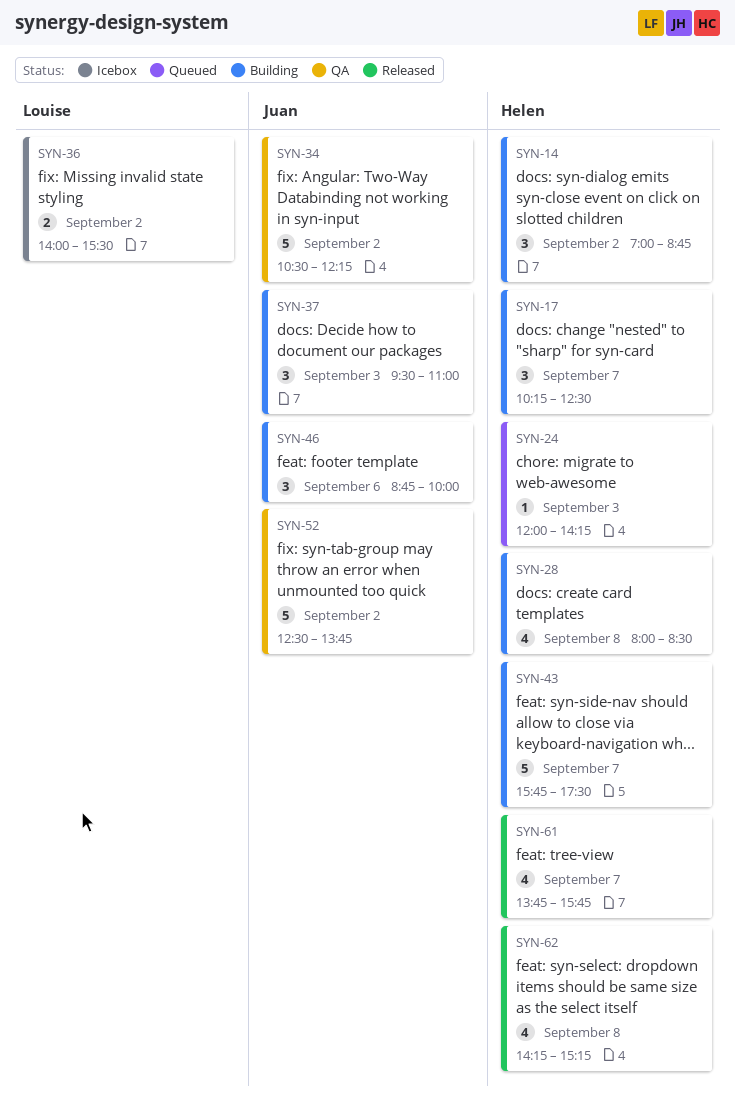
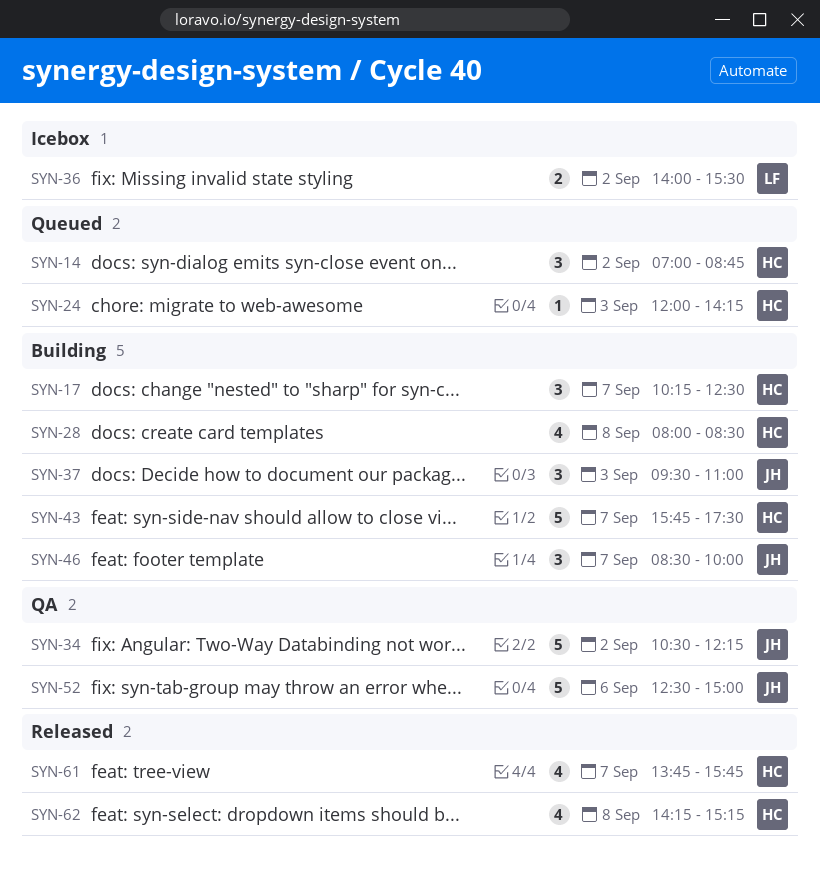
SYN-14, status: Building -> Queued
SYN-46, day: Sep 6 -> Sep 7
SYN-46, begins: 08:45 -> 08:30
SYN-52, day: Sep 2 -> Sep 6
SYN-52, ends: 13:45 -> 15:00

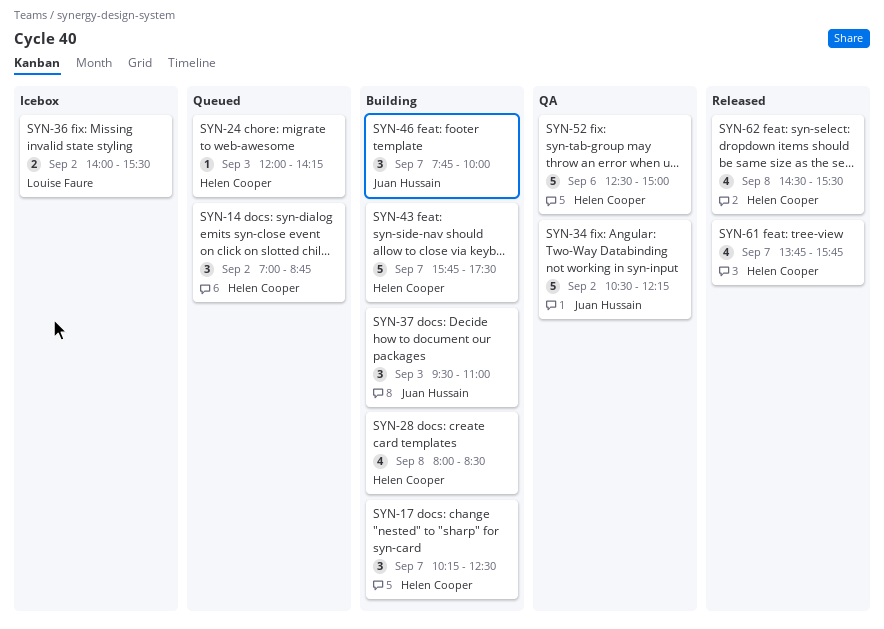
SYN-46, begins: 08:30 -> 07:45
SYN-52, owner: Juan Hussain -> Helen Cooper
SYN-62, begins: 14:15 -> 14:30
SYN-62, ends: 15:15 -> 15:30

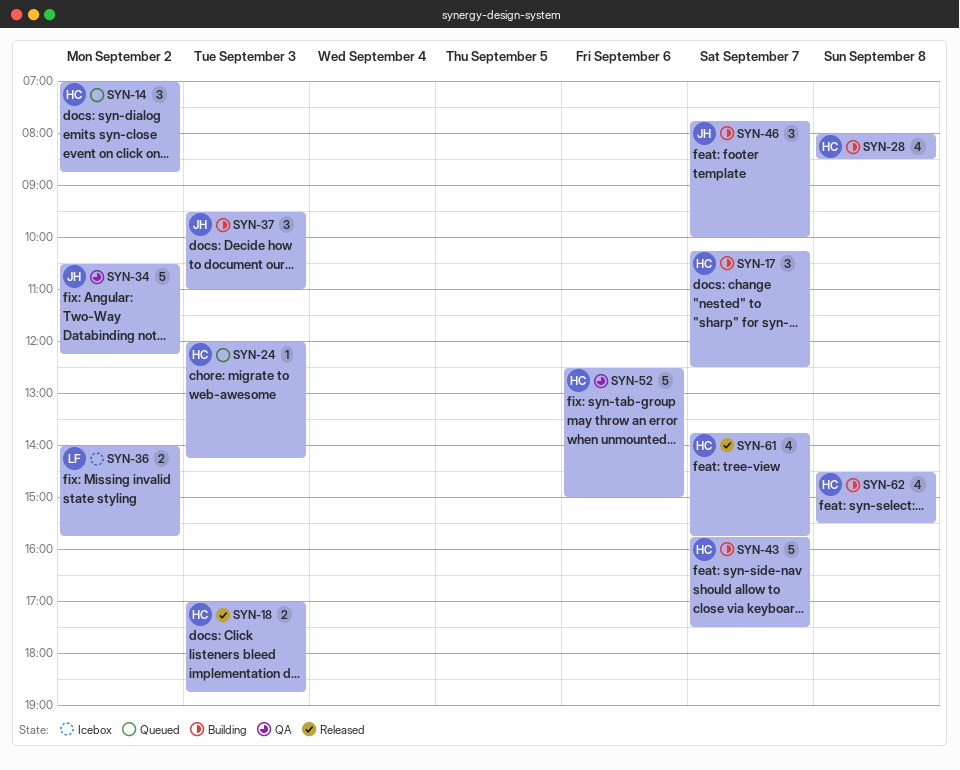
SYN-18: none -> present
SYN-36, ends: 15:30 -> 15:45
SYN-62, status: Released -> Building

